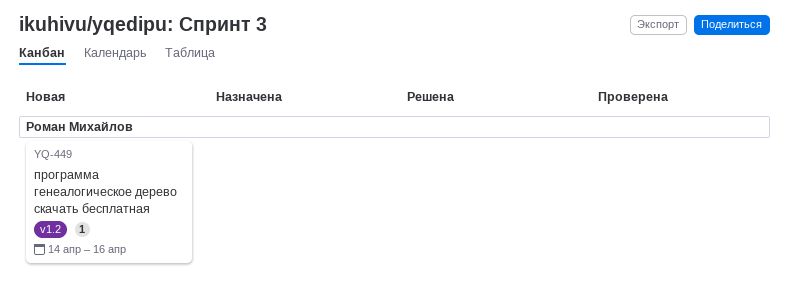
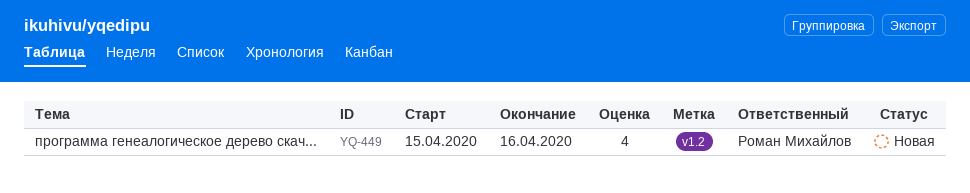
YQ-449, estimate: 1 -> 4
YQ-449, start: Apr 14 -> Apr 15

